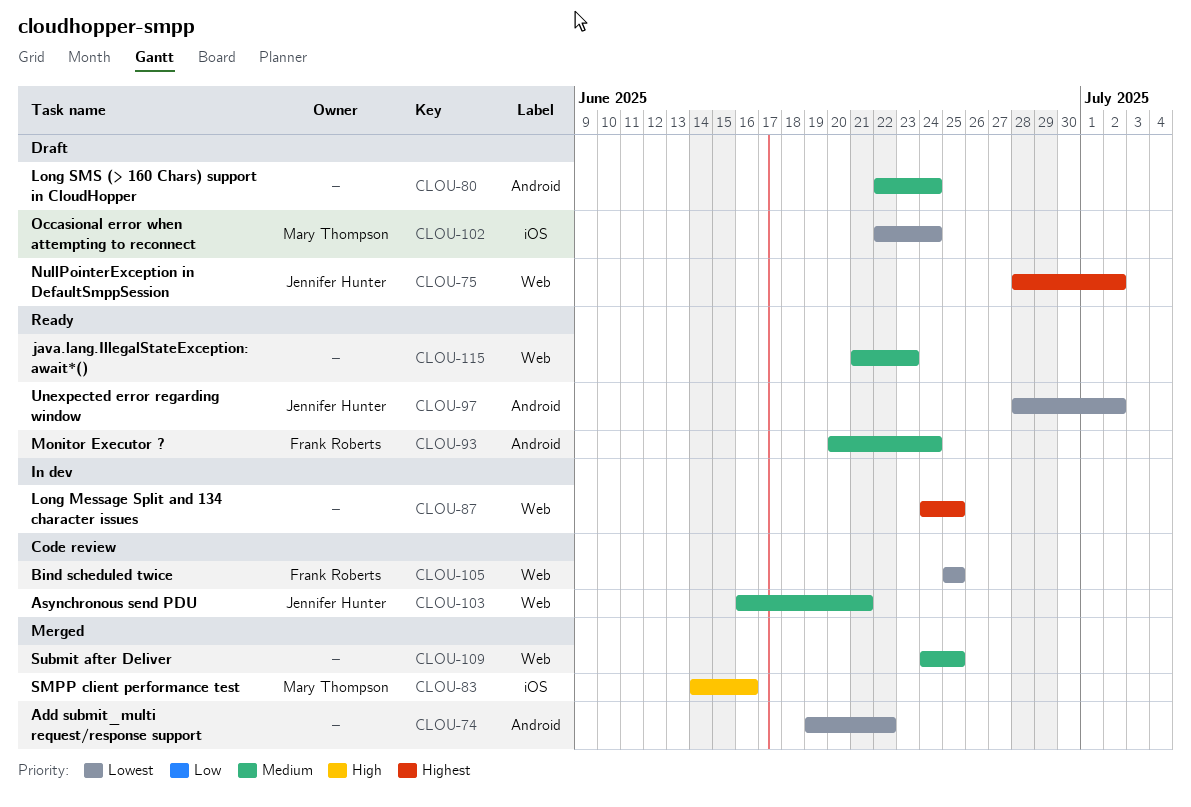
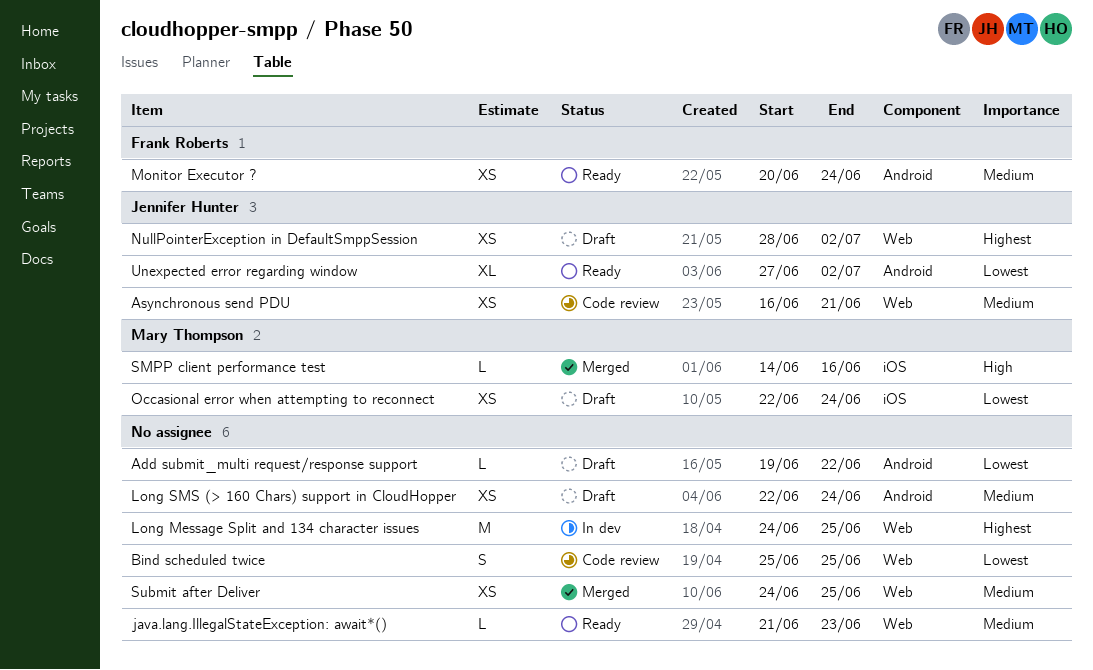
Add submit_multi request/response support, status: Merged -> Draft
Bind scheduled twice, owner: Frank Roberts -> none
Unexpected error regarding window, start: Jun 28 -> Jun 27

